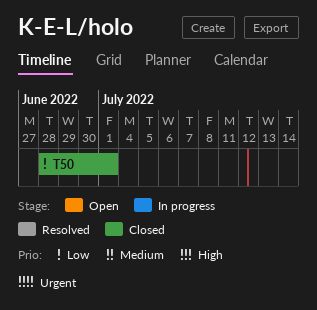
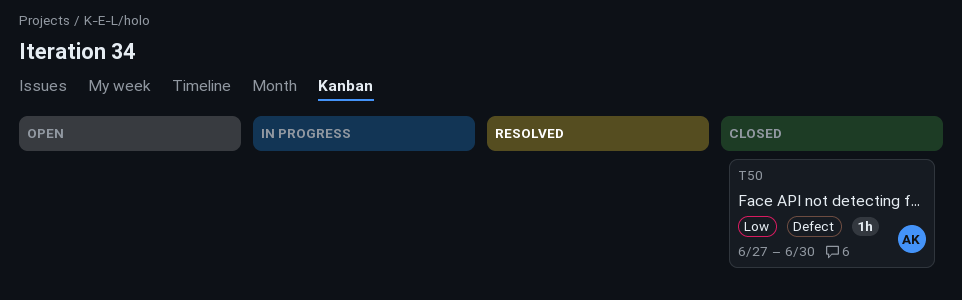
T50, start: Jun 28 -> Jun 27
T50, due: Jul 1 -> Jun 30

